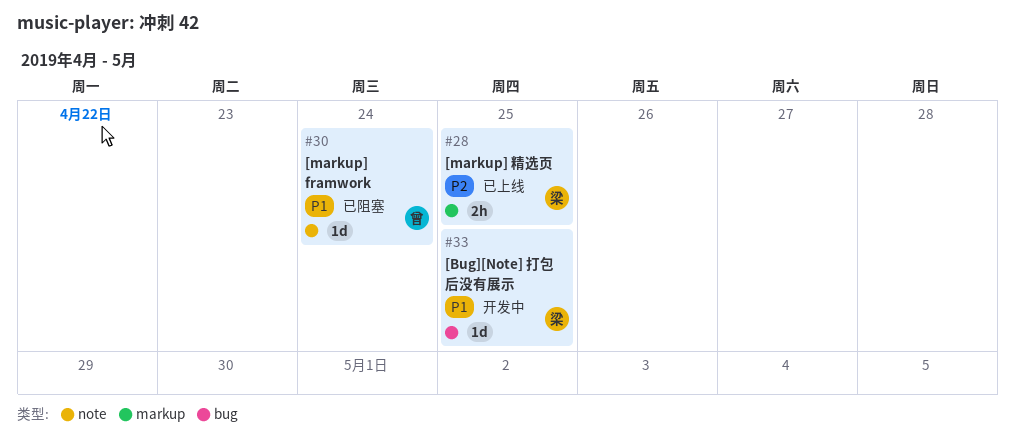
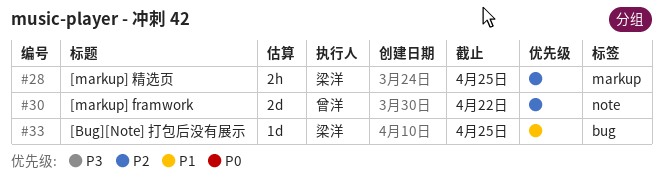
#30, priority: P1 -> P2
#30, estimate: 1d -> 2d
#30, due: Apr 24 -> Apr 22

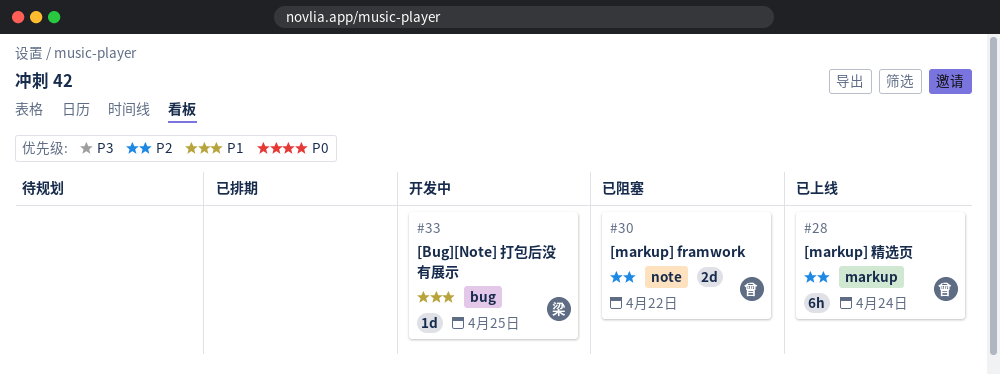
#28, owner: 梁洋 -> 曾洋
#28, estimate: 2h -> 6h
#28, due: Apr 25 -> Apr 24

